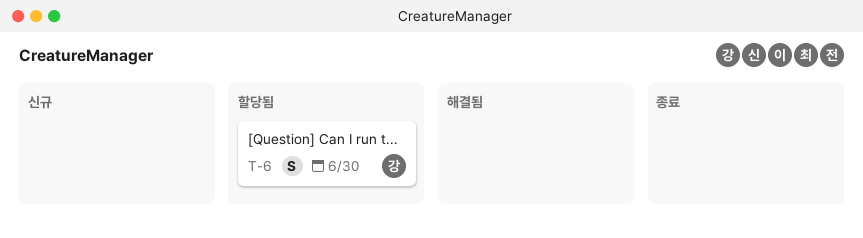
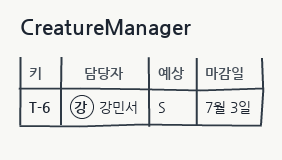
T-6, due: Jun 30 -> Jul 3

